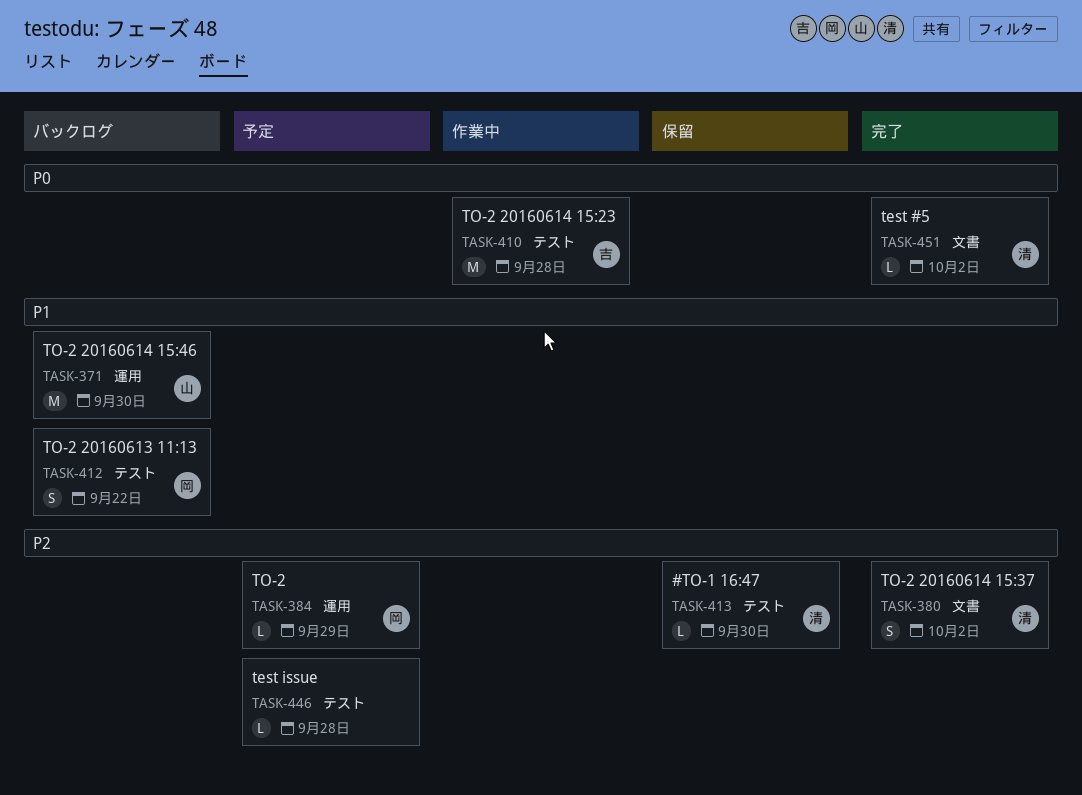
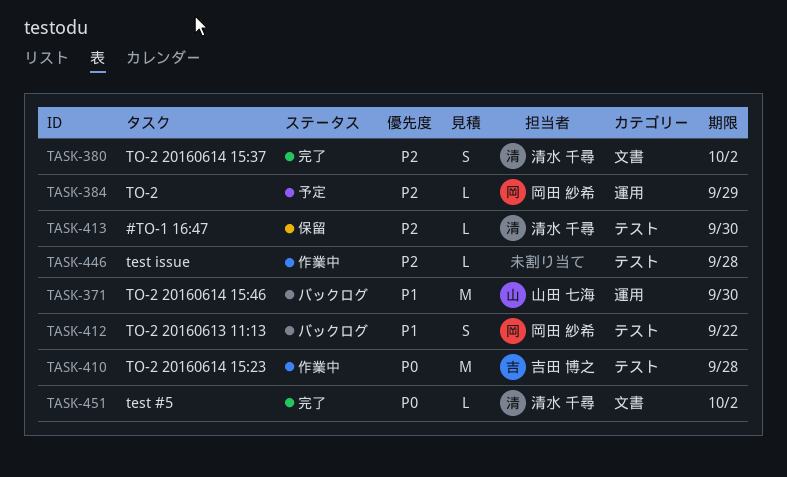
TASK-446, status: 予定 -> 作業中

